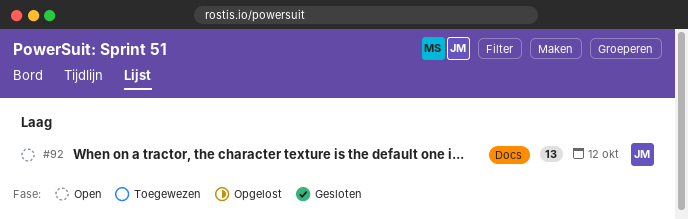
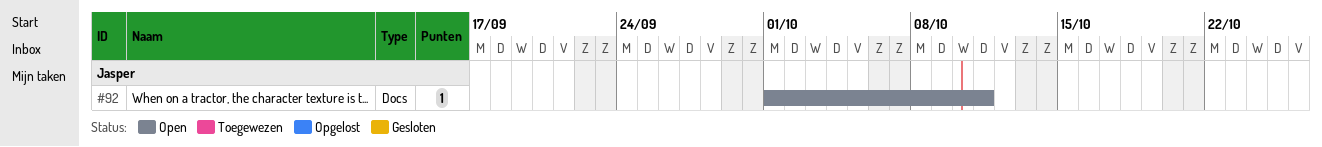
#92, estimate: 13 -> 1
#92, due: Oct 12 -> Oct 11

